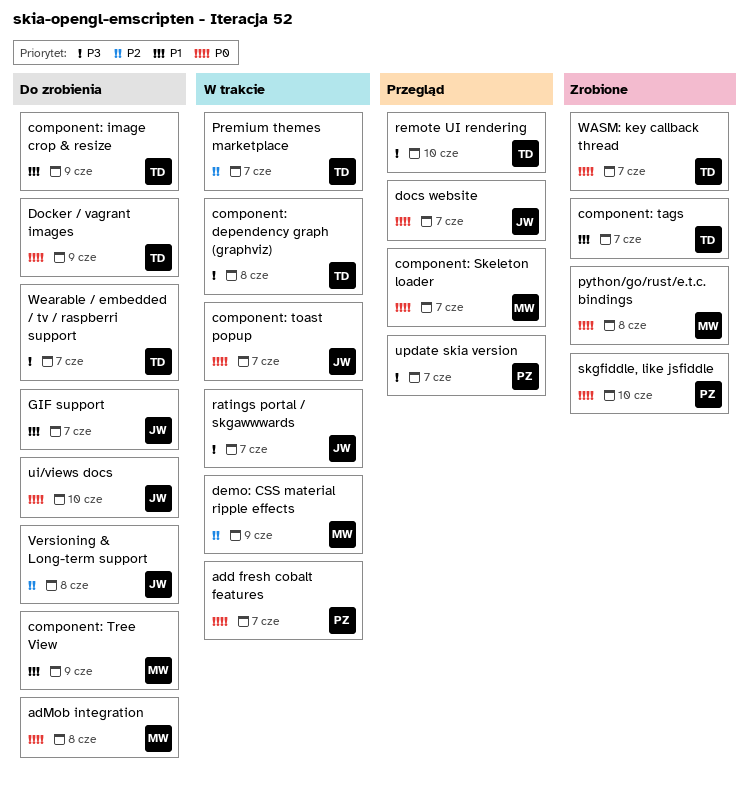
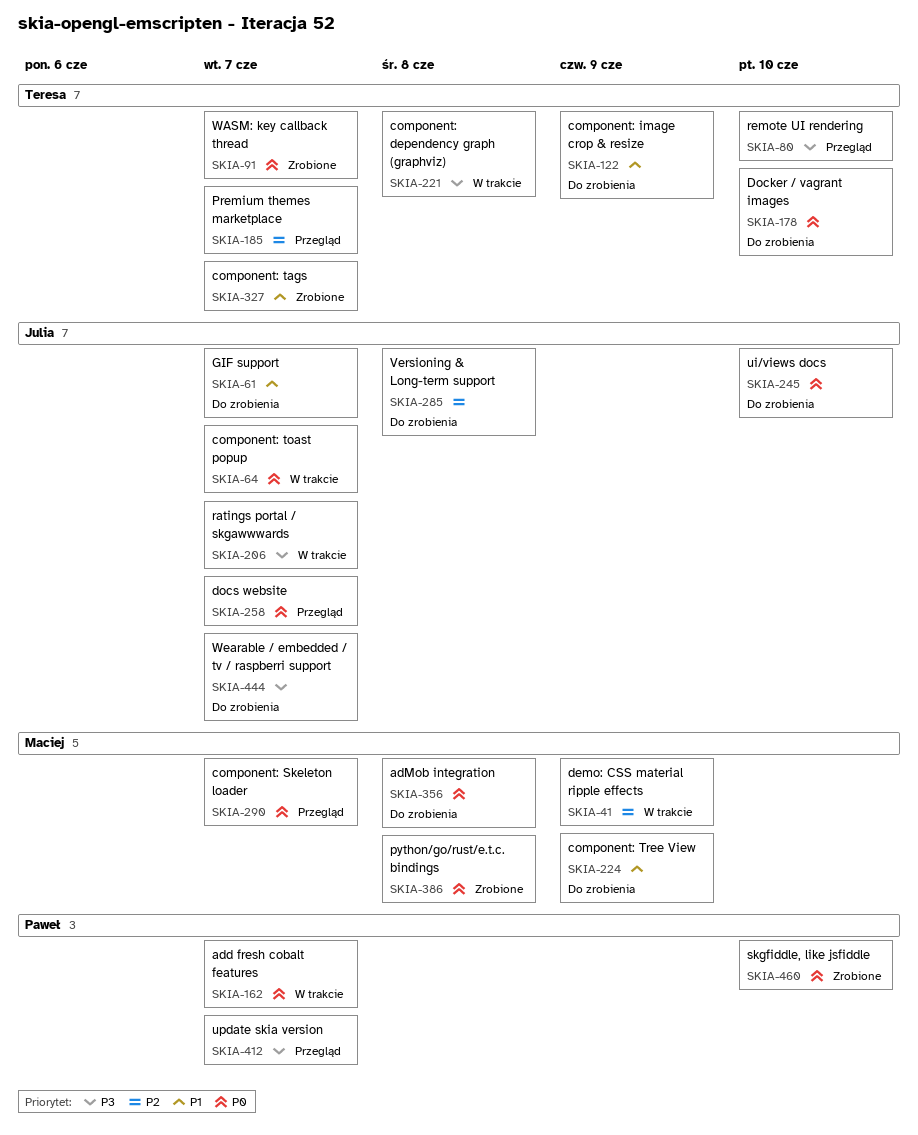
Docker / vagrant images, due: Jun 9 -> Jun 10
Premium themes marketplace, status: W trakcie -> Przegląd
Wearable / embedded / tv / raspberri support, owner: Teresa -> Julia

